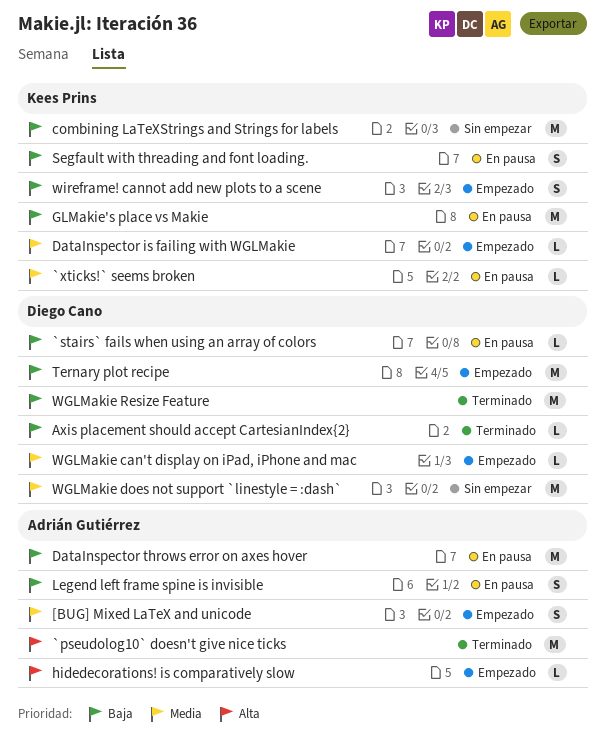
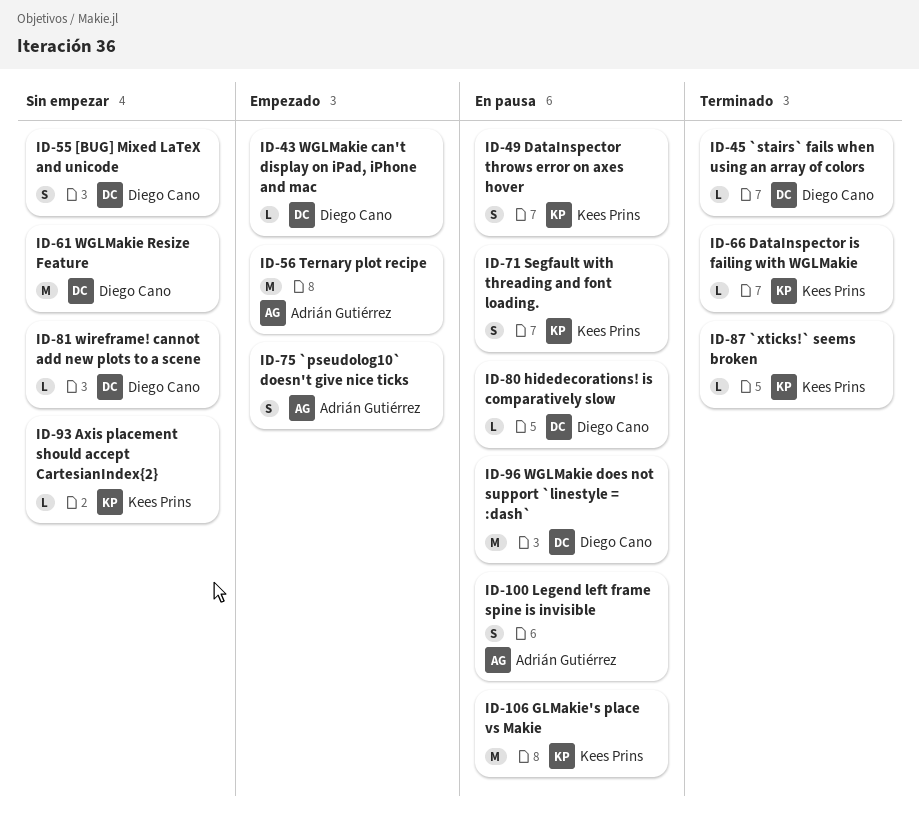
[BUG] Mixed LaTeX and unicode, status: Empezado -> Sin empezar
[BUG] Mixed LaTeX and unicode, owner: Adrián Gutiérrez -> Diego Cano
`pseudolog10` doesn't give nice ticks, status: Terminado -> Empezado
`pseudolog10` doesn't give nice ticks, estimate: M -> S
`stairs` fails when using an array of colors, status: En pausa -> Terminado
`xticks!` seems broken, status: En pausa -> Terminado
Axis placement should accept CartesianIndex{2}, status: Terminado -> Sin empezar
Axis placement should accept CartesianIndex{2}, owner: Diego Cano -> Kees Prins
combining LaTeXStrings and Strings for labels: present -> none
DataInspector is failing with WGLMakie, status: Empezado -> Terminado
DataInspector throws error on axes hover, owner: Adrián Gutiérrez -> Kees Prins
DataInspector throws error on axes hover, estimate: M -> S
hidedecorations! is comparatively slow, status: Empezado -> En pausa
hidedecorations! is comparatively slow, owner: Adrián Gutiérrez -> Diego Cano
Ternary plot recipe, owner: Diego Cano -> Adrián Gutiérrez
WGLMakie does not support `linestyle = :dash`, status: Sin empezar -> En pausa
WGLMakie Resize Feature, status: Terminado -> Sin empezar
wireframe! cannot add new plots to a scene, status: Empezado -> Sin empezar
wireframe! cannot add new plots to a scene, owner: Kees Prins -> Diego Cano
wireframe! cannot add new plots to a scene, estimate: S -> L

